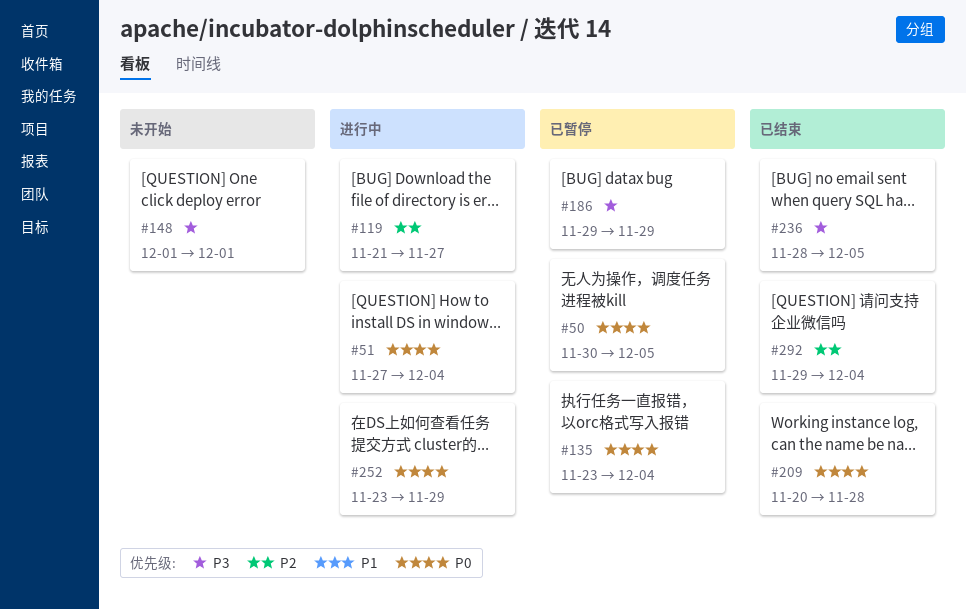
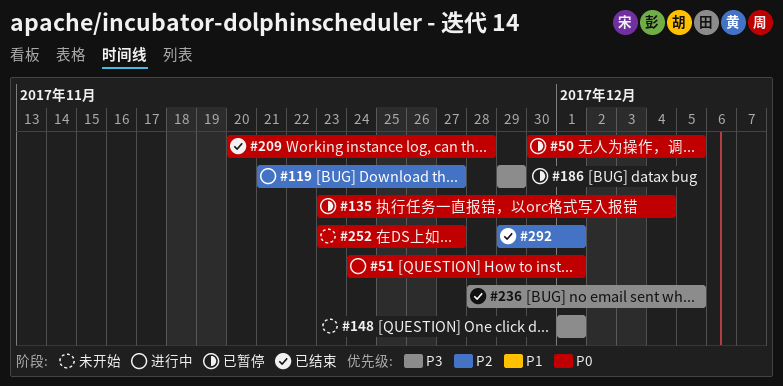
#51, start: Nov 27 -> Nov 24
#51, due: Dec 4 -> Dec 1
#252, status: 进行中 -> 未开始
#252, due: Nov 29 -> Nov 27
#292, due: Dec 4 -> Dec 1

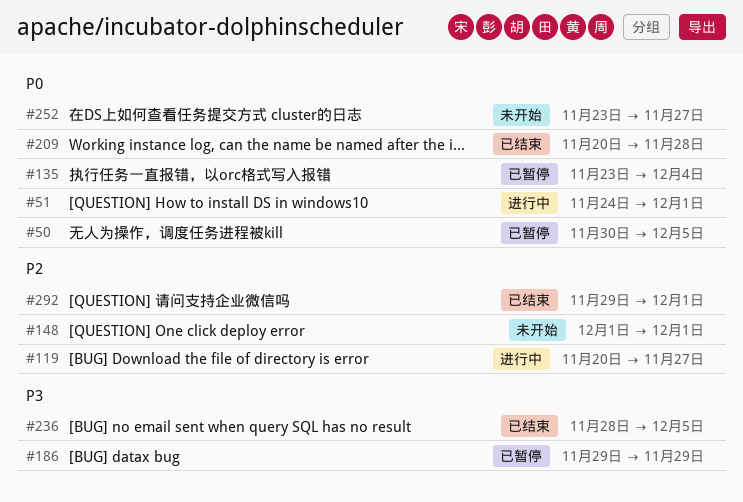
#119, start: Nov 21 -> Nov 20
#148, priority: P3 -> P2

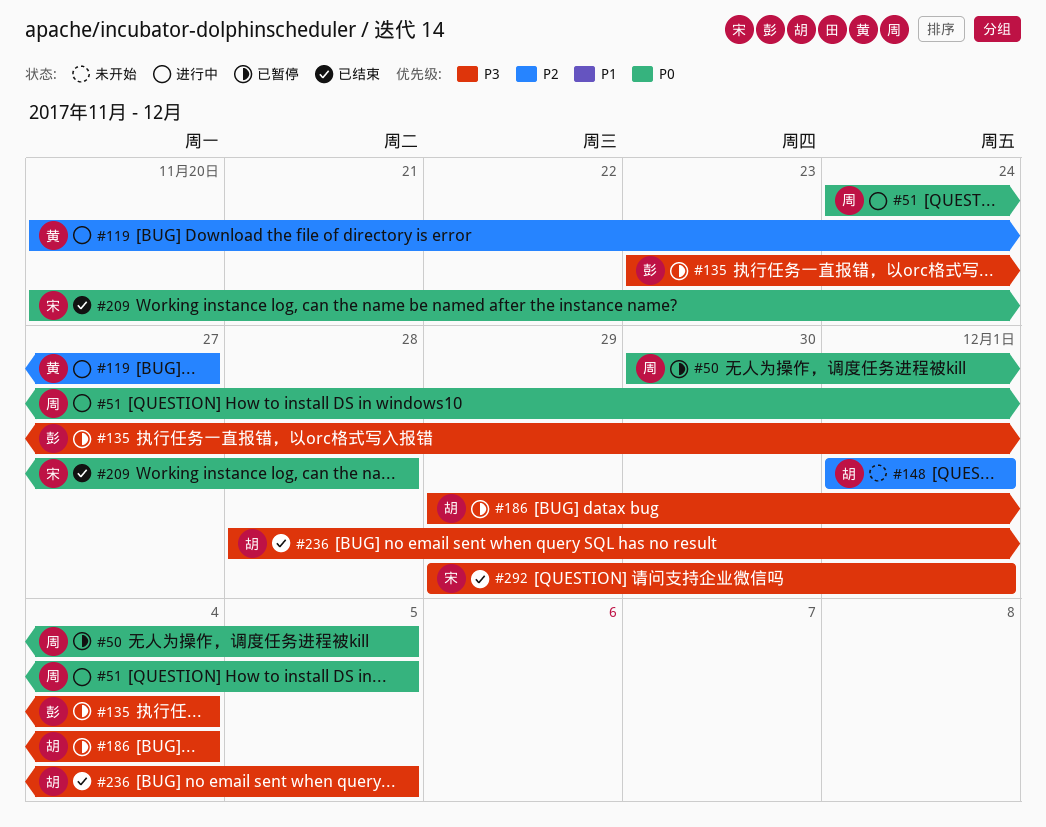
#51, due: Dec 1 -> Dec 5
#135, priority: P0 -> P3
#186, due: Nov 29 -> Dec 4
#252: present -> none
#292, priority: P2 -> P3

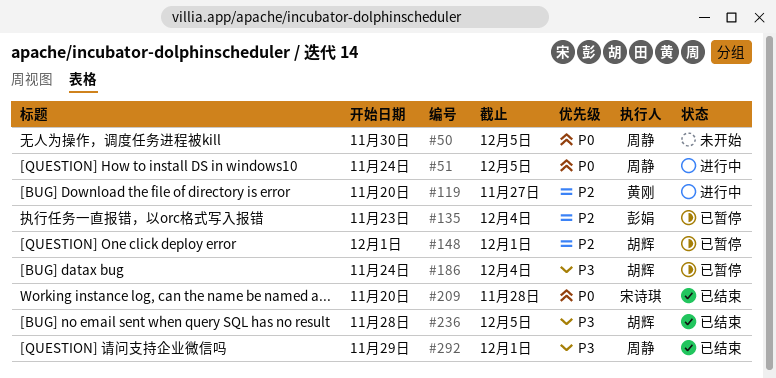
#50, status: 已暂停 -> 未开始
#135, priority: P3 -> P2
#148, status: 未开始 -> 已暂停
#186, start: Nov 29 -> Nov 24
#292, owner: 宋诗琪 -> 周静

